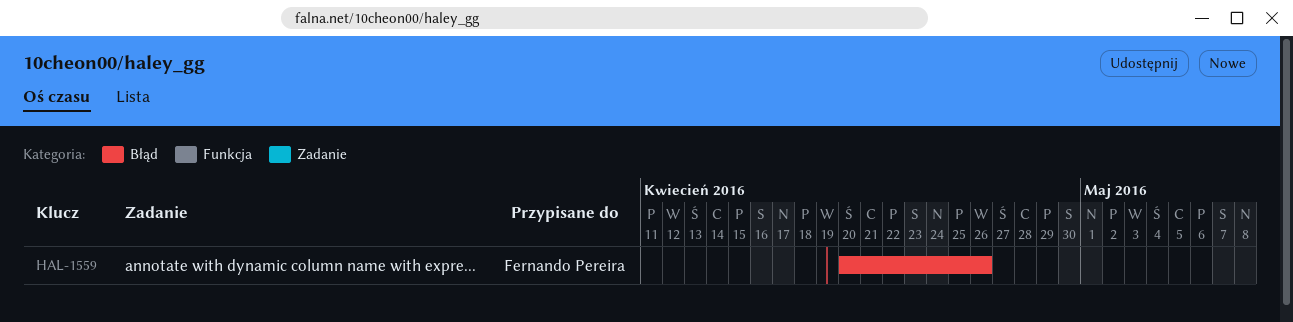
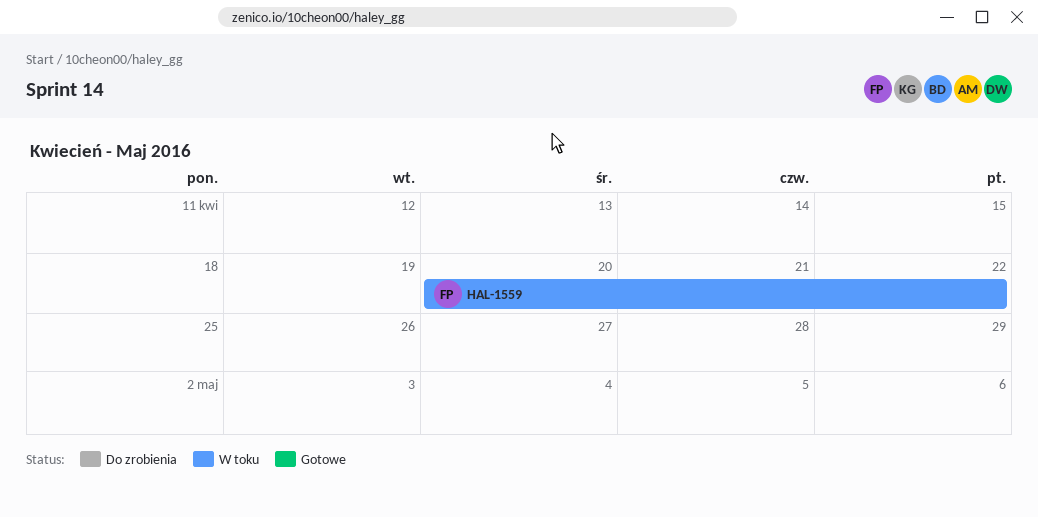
HAL-1559, due: Apr 26 -> Apr 22

